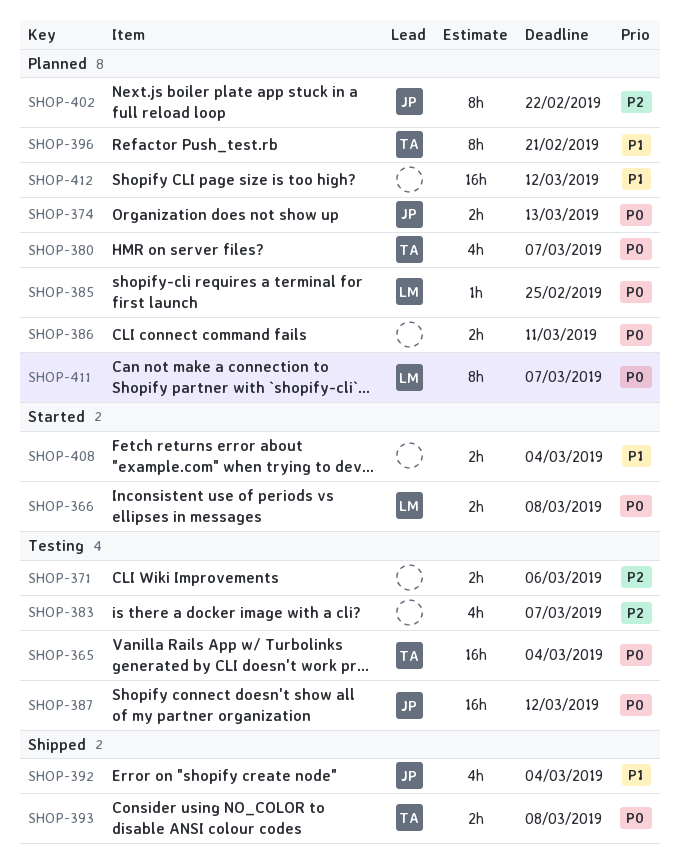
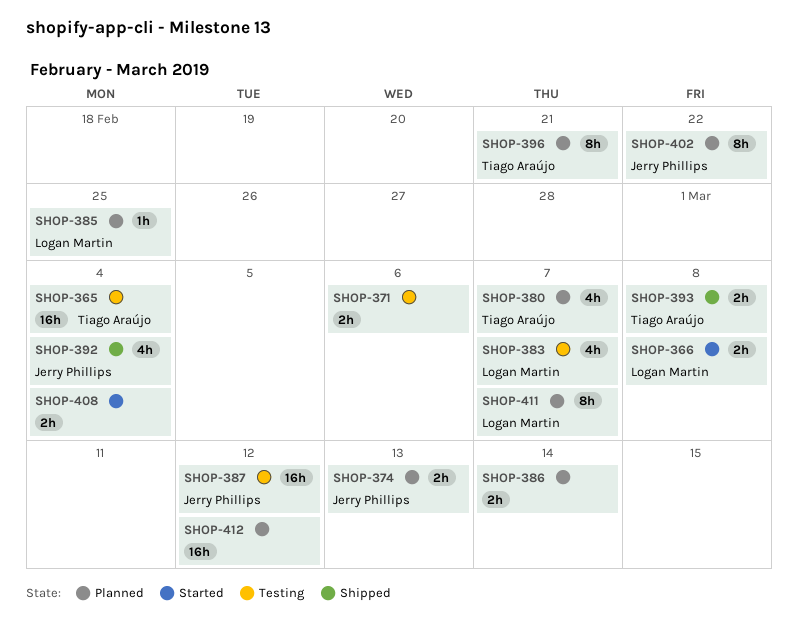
SHOP-383, owner: none -> Logan Martin
SHOP-386, due: Mar 11 -> Mar 14

